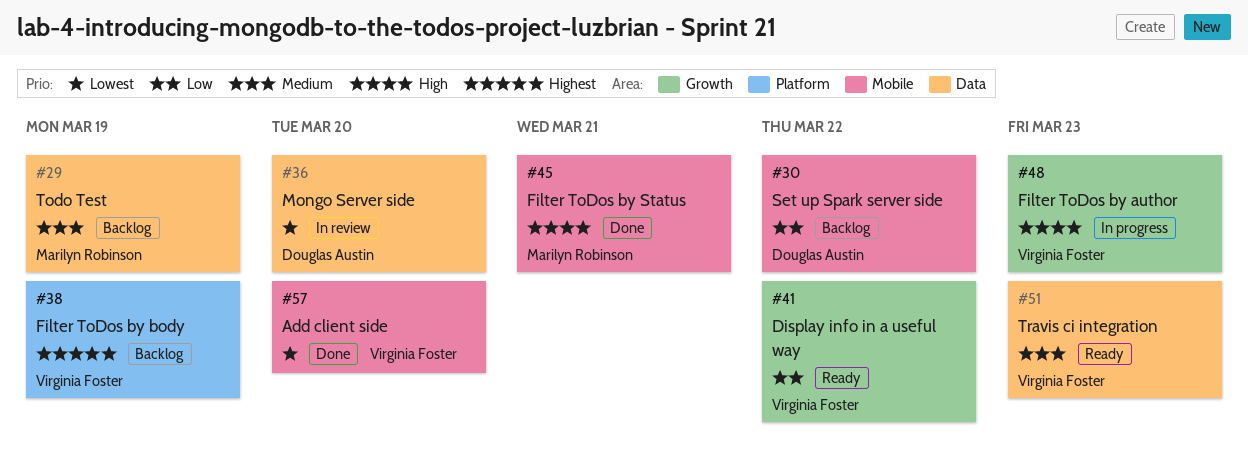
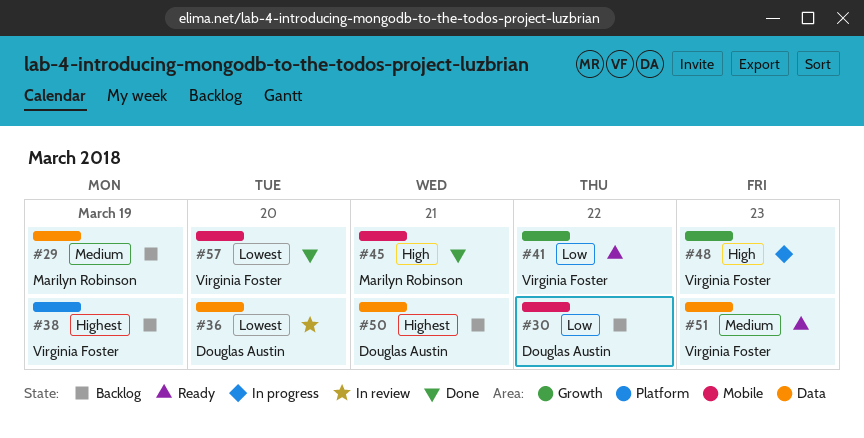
#50: none -> present

